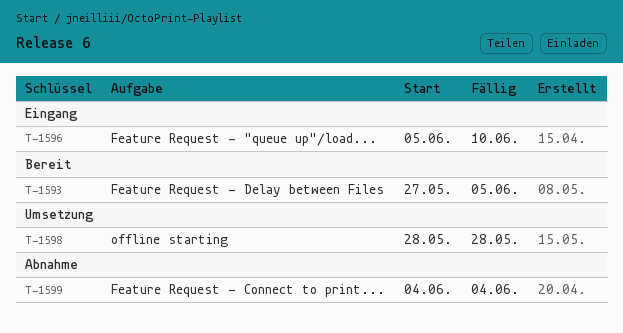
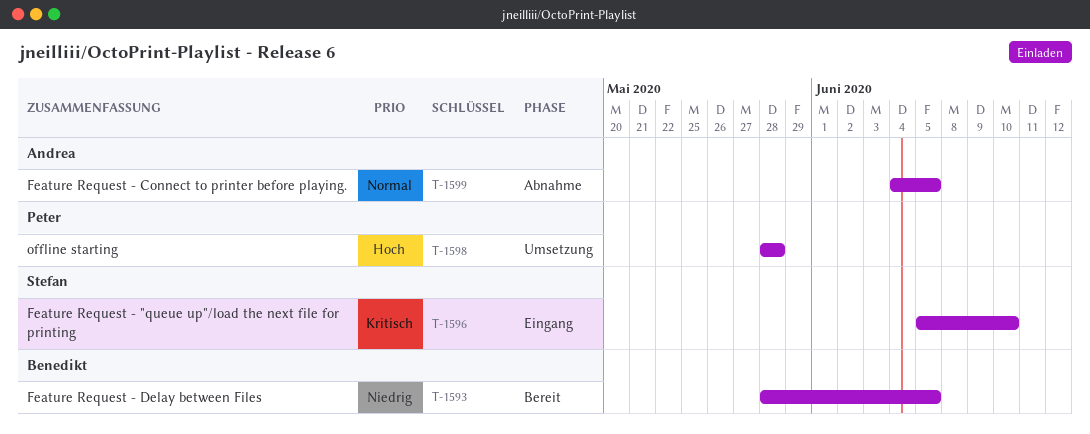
T-1593, start: May 27 -> May 28
T-1599, due: Jun 4 -> Jun 5

